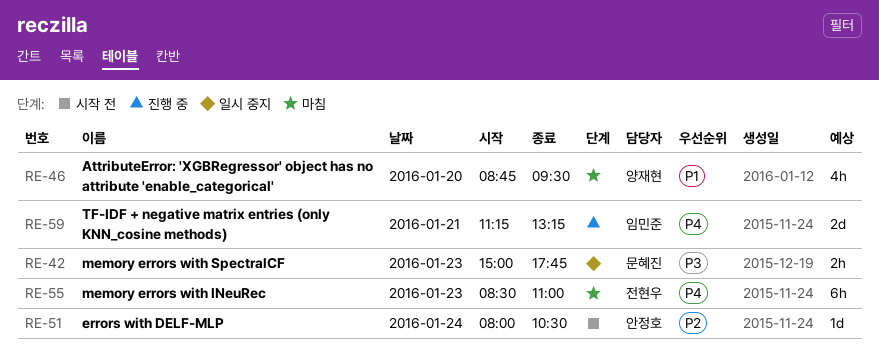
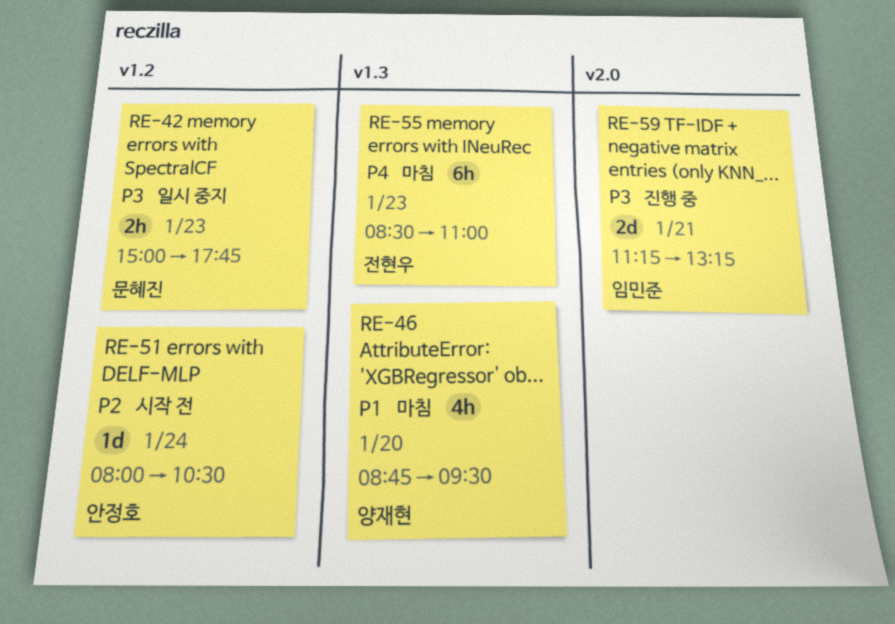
RE-59, priority: P4 -> P3

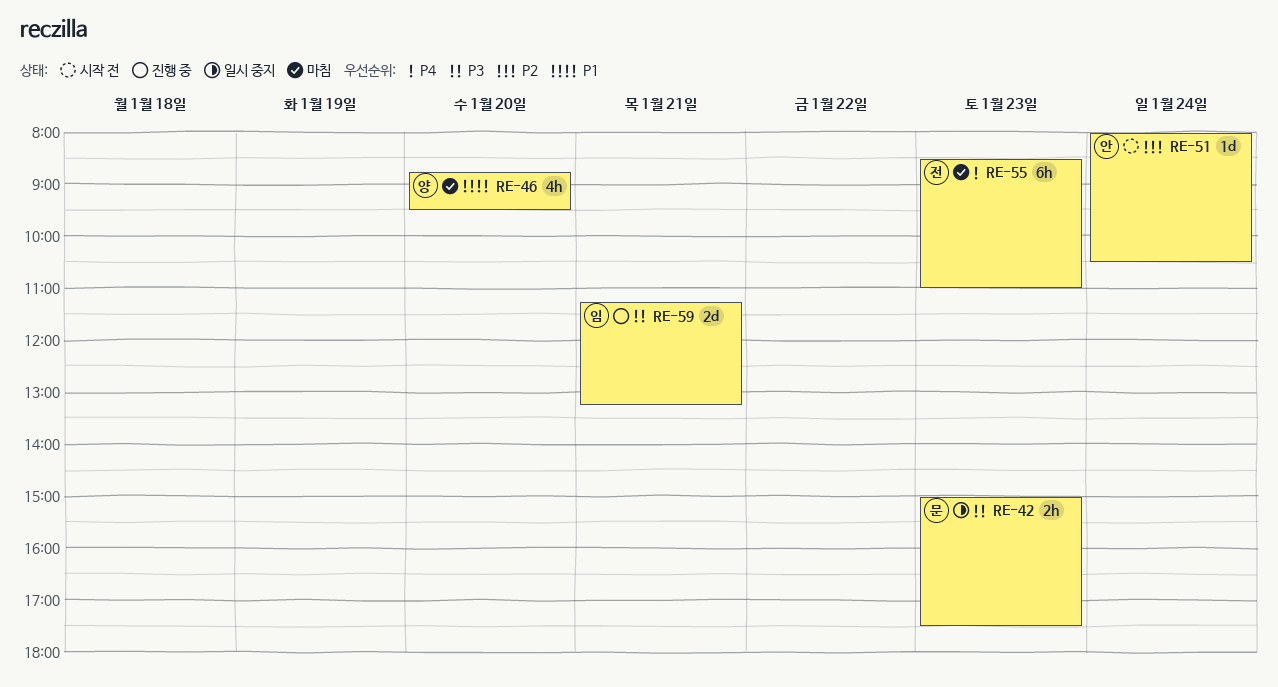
RE-42, ends: 17:45 -> 17:30

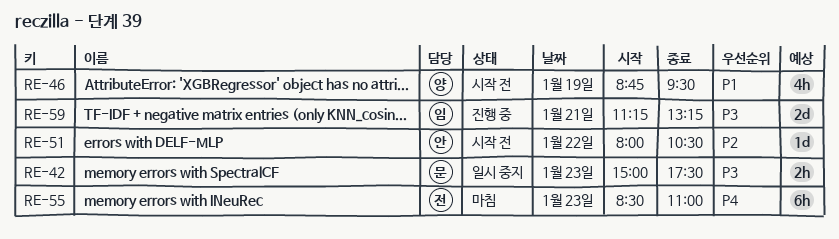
RE-46, status: 마침 -> 시작 전
RE-46, day: Jan 20 -> Jan 19
RE-51, day: Jan 24 -> Jan 22

